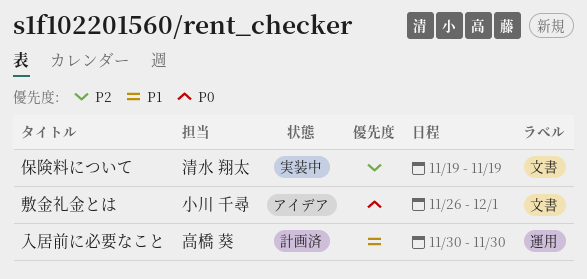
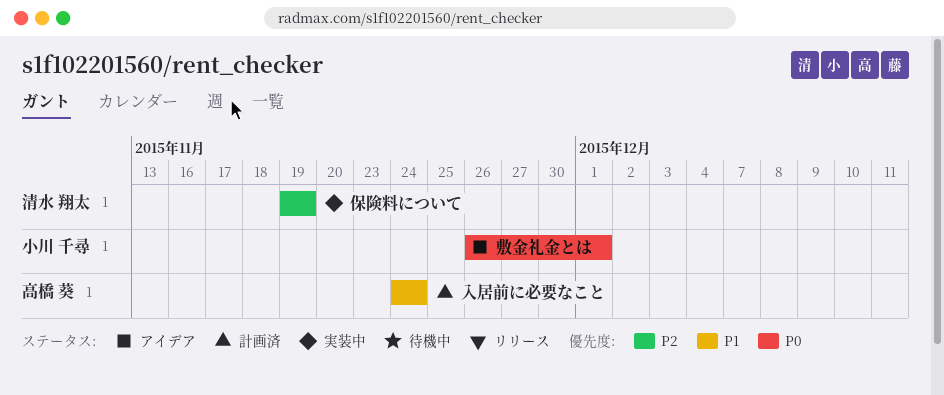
入居前に必要なこと, start: Nov 30 -> Nov 24
入居前に必要なこと, due: Nov 30 -> Nov 24

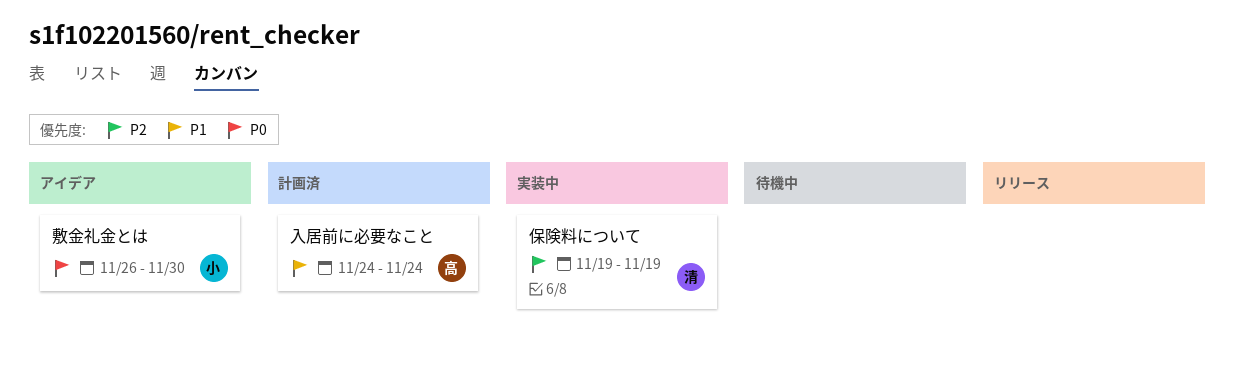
敷金礼金とは, due: Dec 1 -> Nov 30

